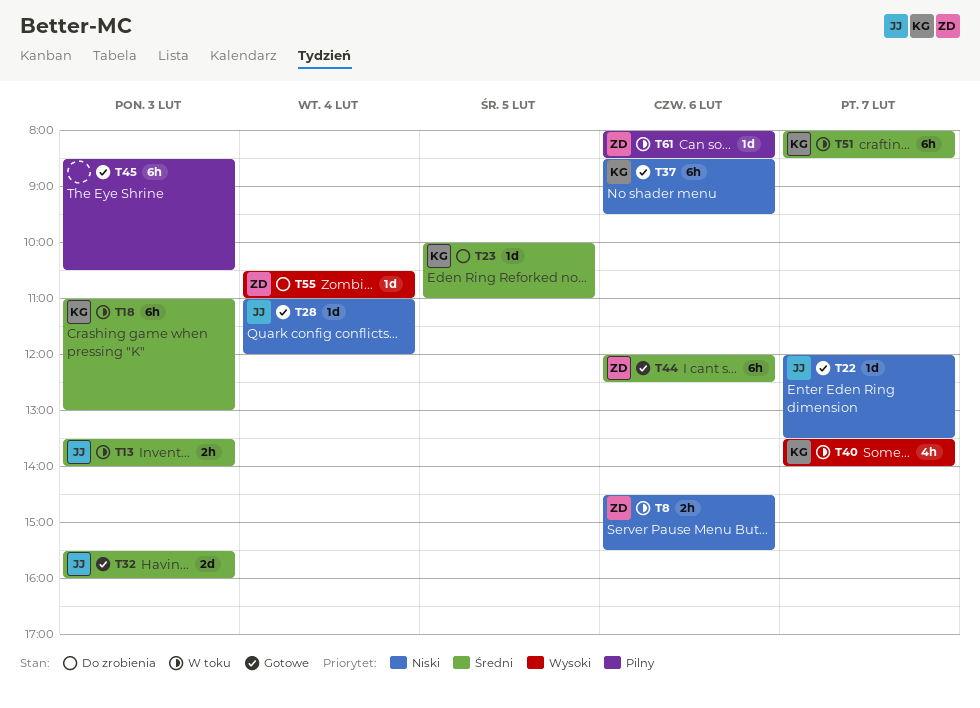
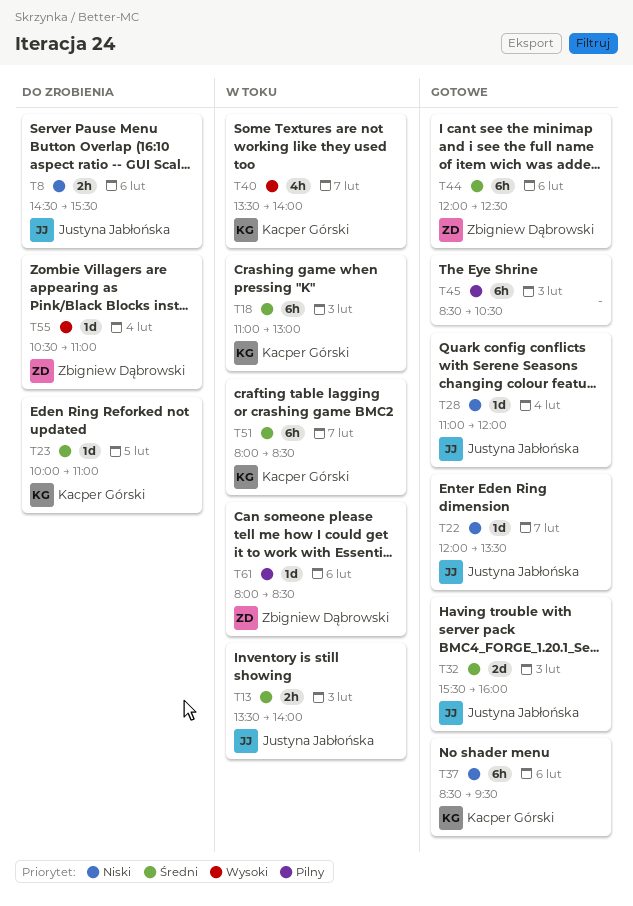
T8, status: W toku -> Do zrobienia
T8, owner: Zbigniew Dąbrowski -> Justyna Jabłońska

